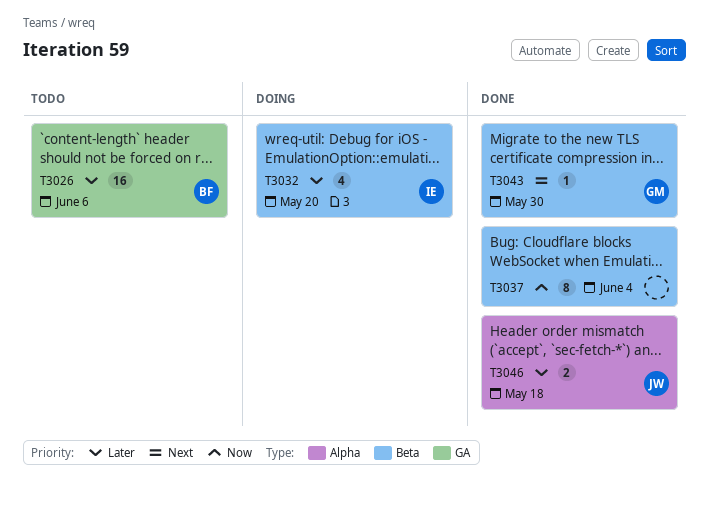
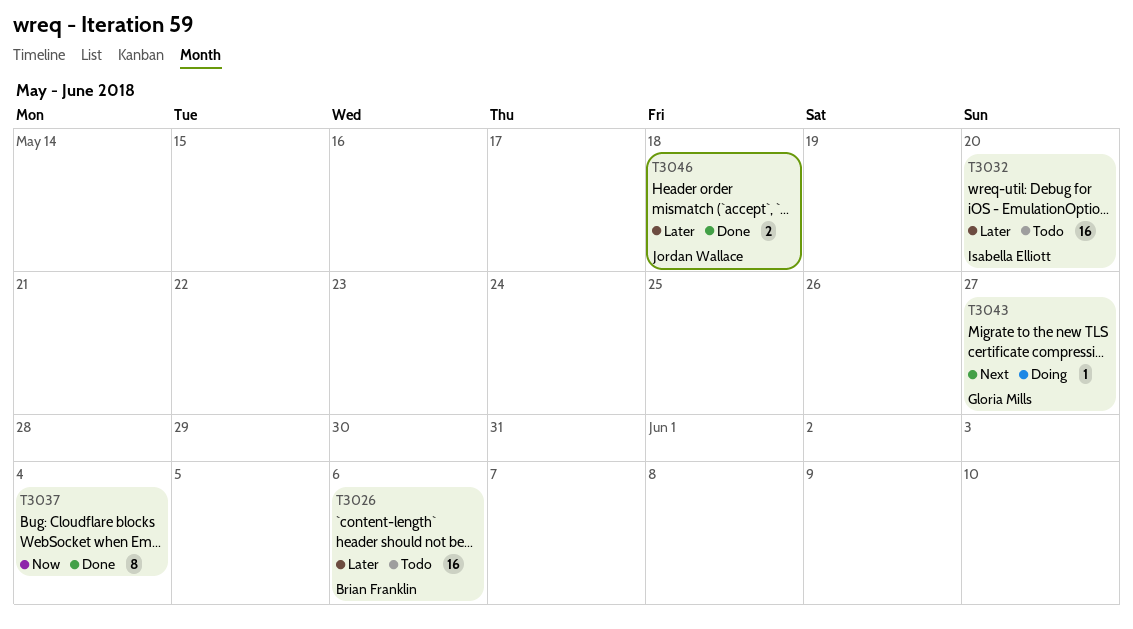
T3032, status: Doing -> Todo
T3032, estimate: 4 -> 16
T3043, status: Done -> Doing
T3043, due: May 30 -> May 27

